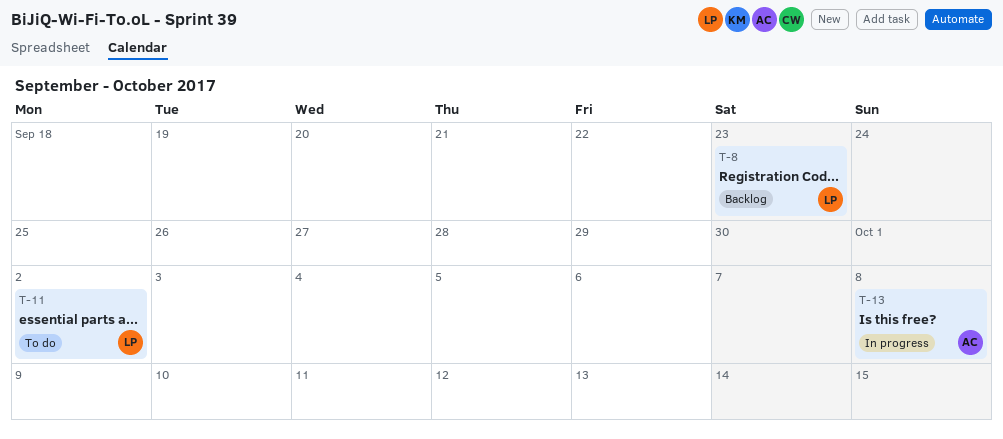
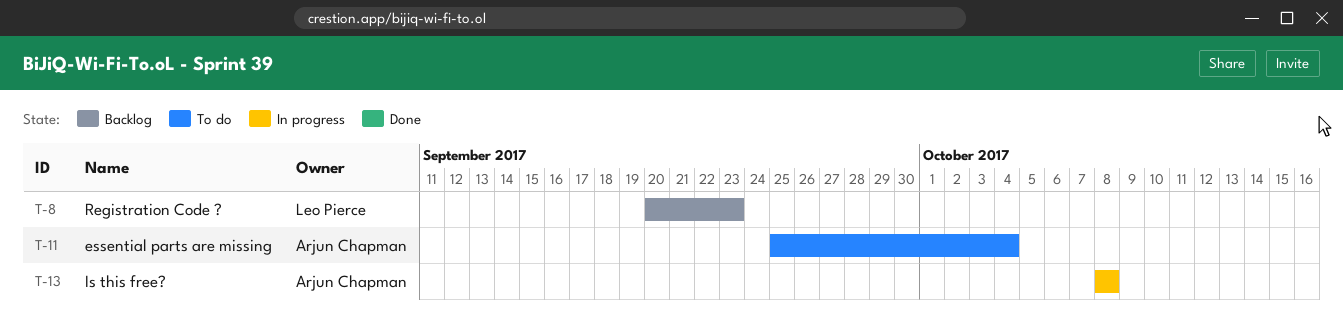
T-11, owner: Leo Pierce -> Arjun Chapman
T-11, due: Oct 2 -> Oct 4

